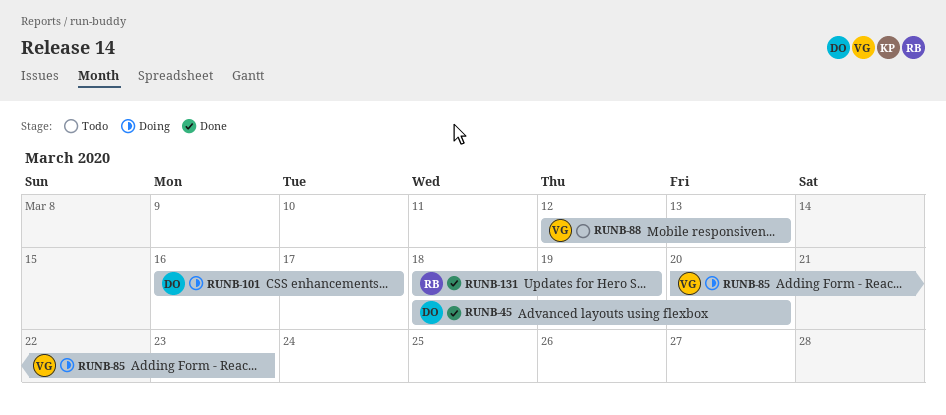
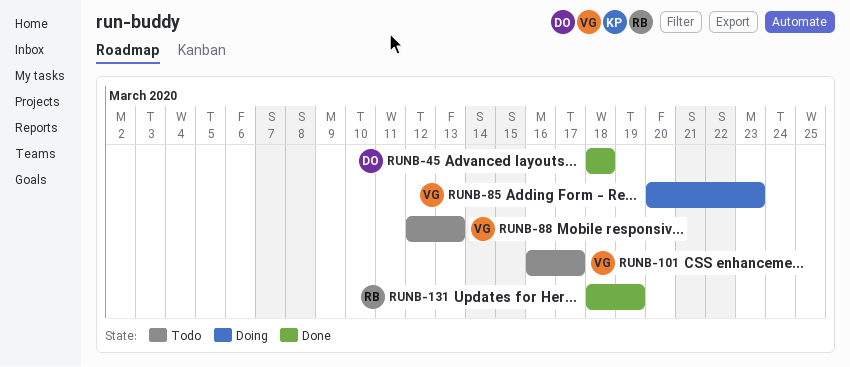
RUNB-45, due: Mar 20 -> Mar 18
RUNB-101, status: Doing -> Todo
RUNB-101, owner: DO -> VG

